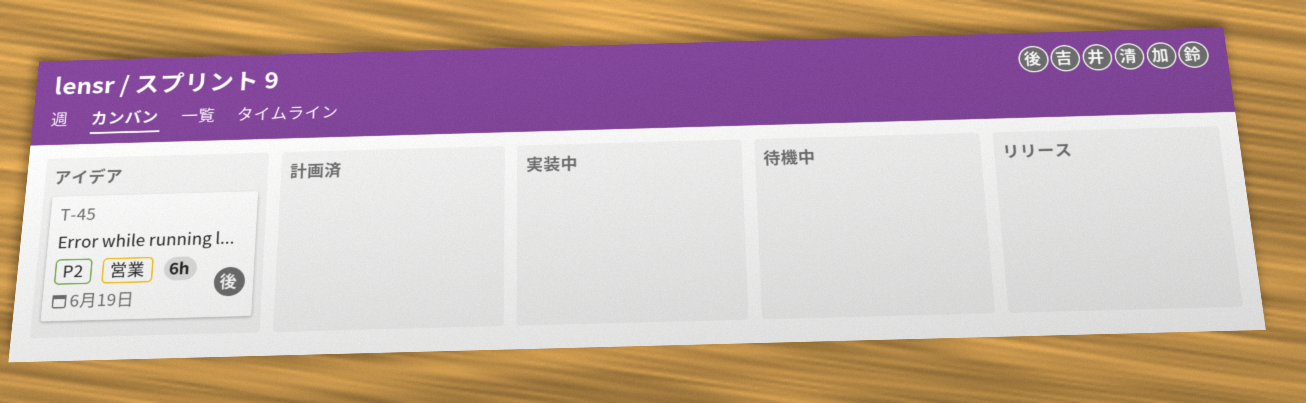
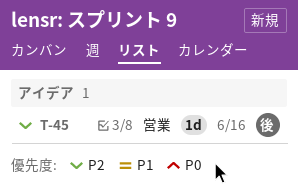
T-45, estimate: 6h -> 1d
T-45, due: Jun 19 -> Jun 16

